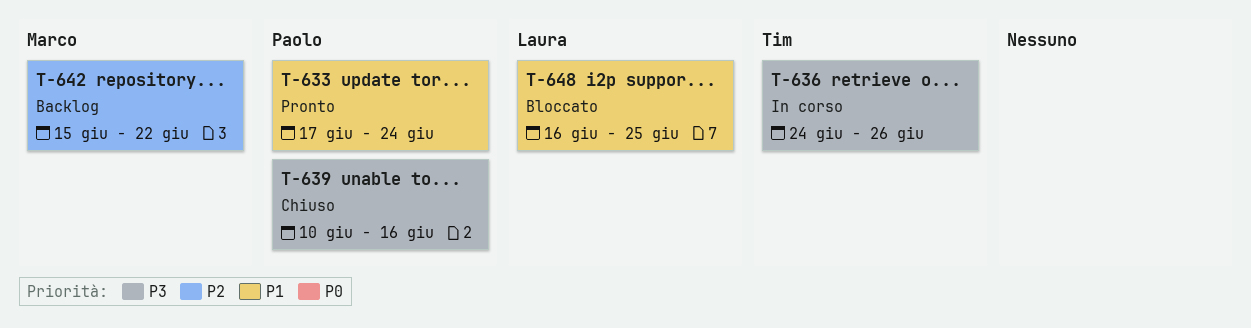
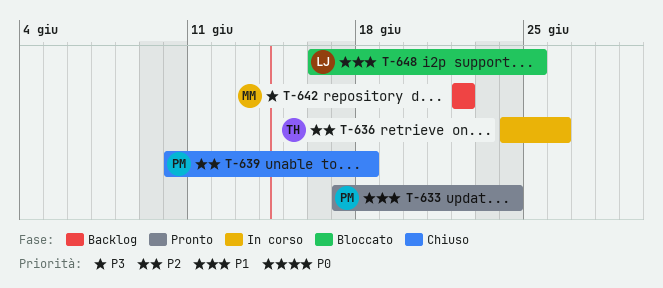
T-636, priority: P3 -> P2
T-639, priority: P3 -> P2
T-639, due: Jun 16 -> Jun 18
T-642, priority: P2 -> P3
T-642, start: Jun 15 -> Jun 22

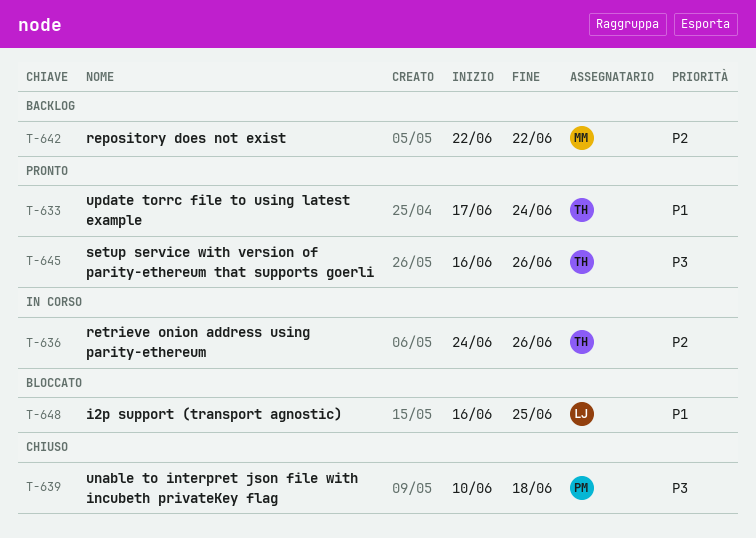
T-633, owner: PM -> TH
T-639, priority: P2 -> P3
T-642, priority: P3 -> P2
T-645: none -> present

